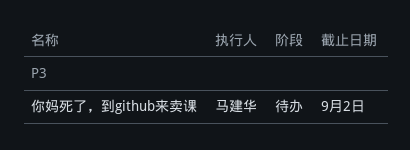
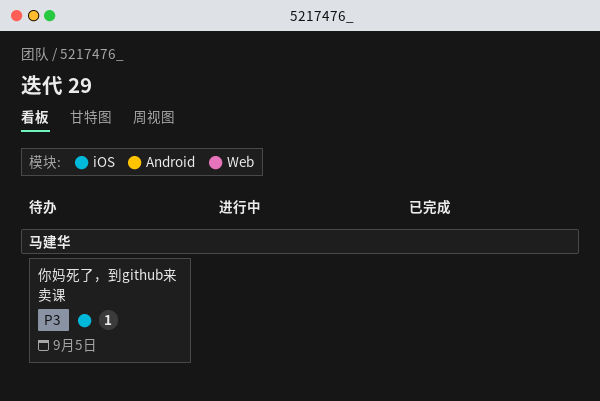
你妈死了，到github来卖课, due: Sep 2 -> Sep 5

